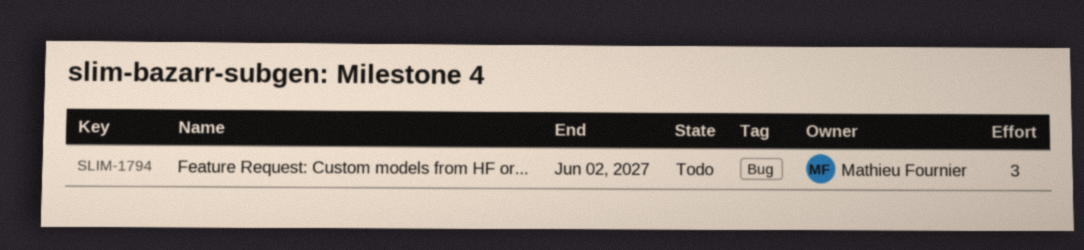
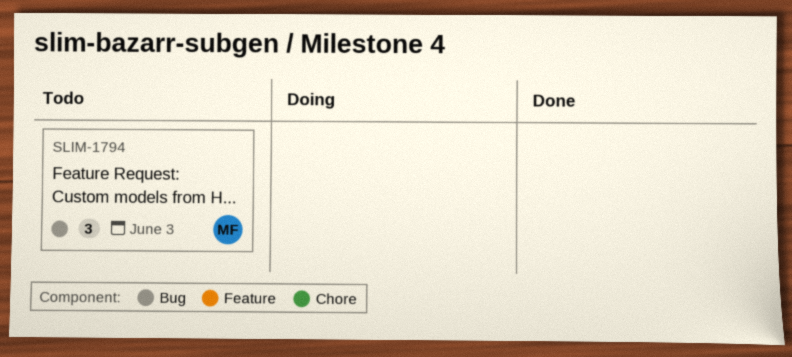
SLIM-1794, due: Jun 2 -> Jun 3

